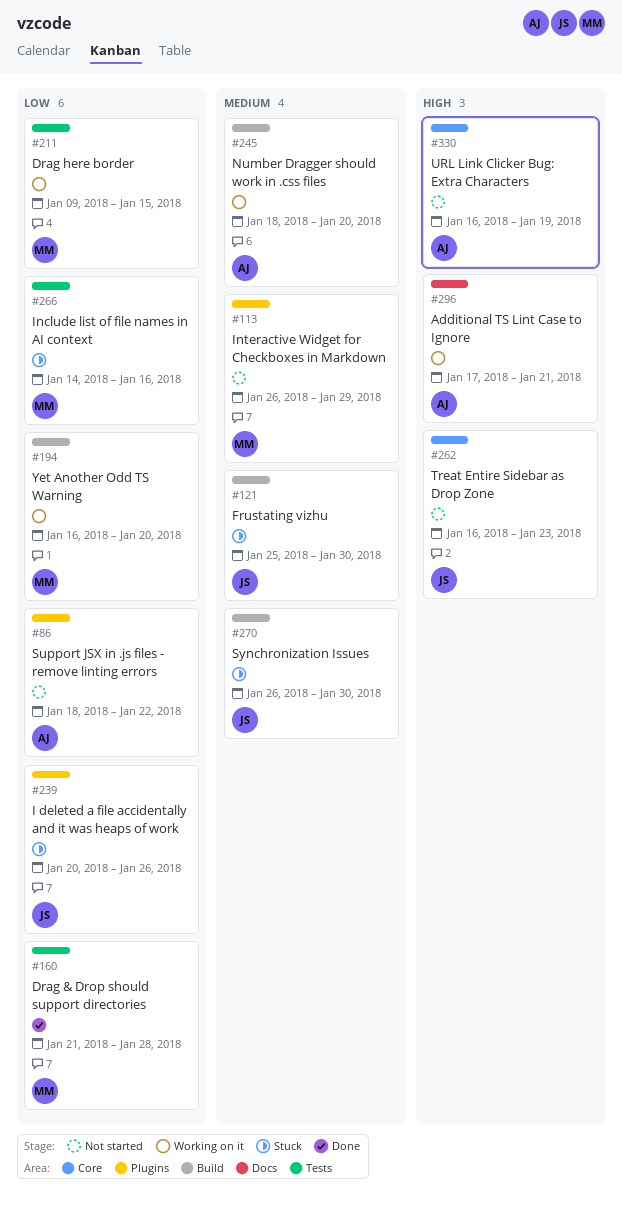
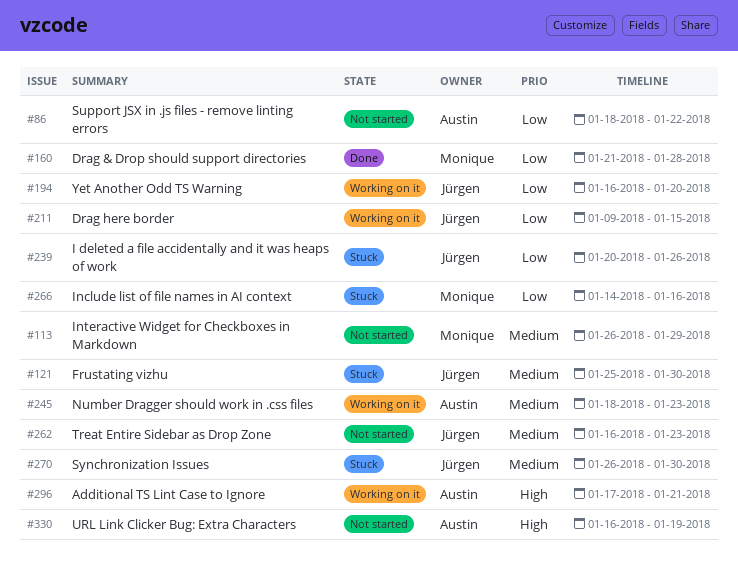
#194, owner: Monique -> Jürgen
#211, owner: Monique -> Jürgen
#245, due: Jan 20 -> Jan 23
#262, priority: High -> Medium

